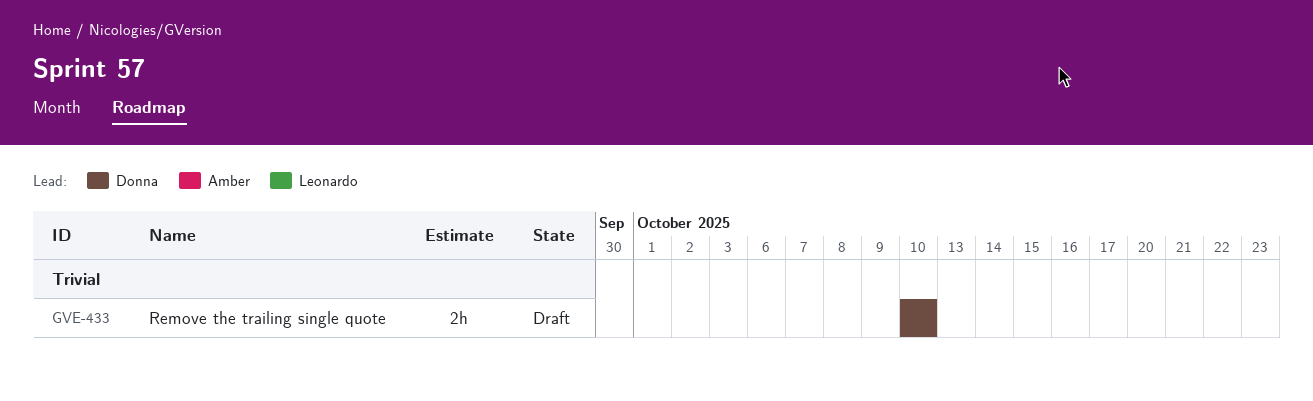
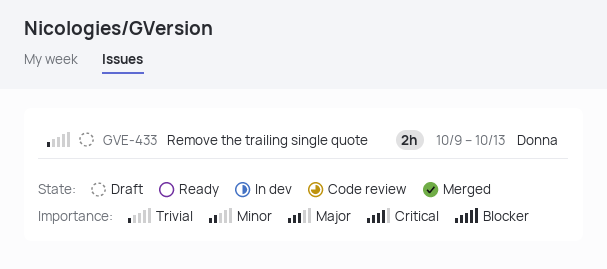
GVE-433, start: Oct 10 -> Oct 9
GVE-433, due: Oct 10 -> Oct 13

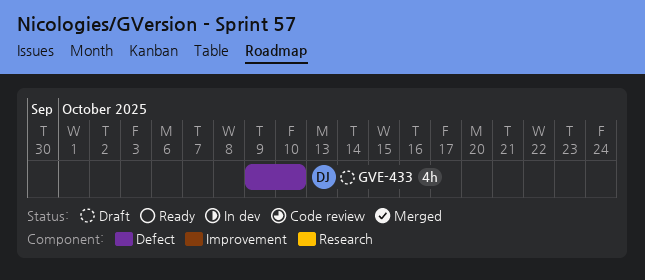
GVE-433, estimate: 2h -> 4h
GVE-433, due: Oct 13 -> Oct 10

